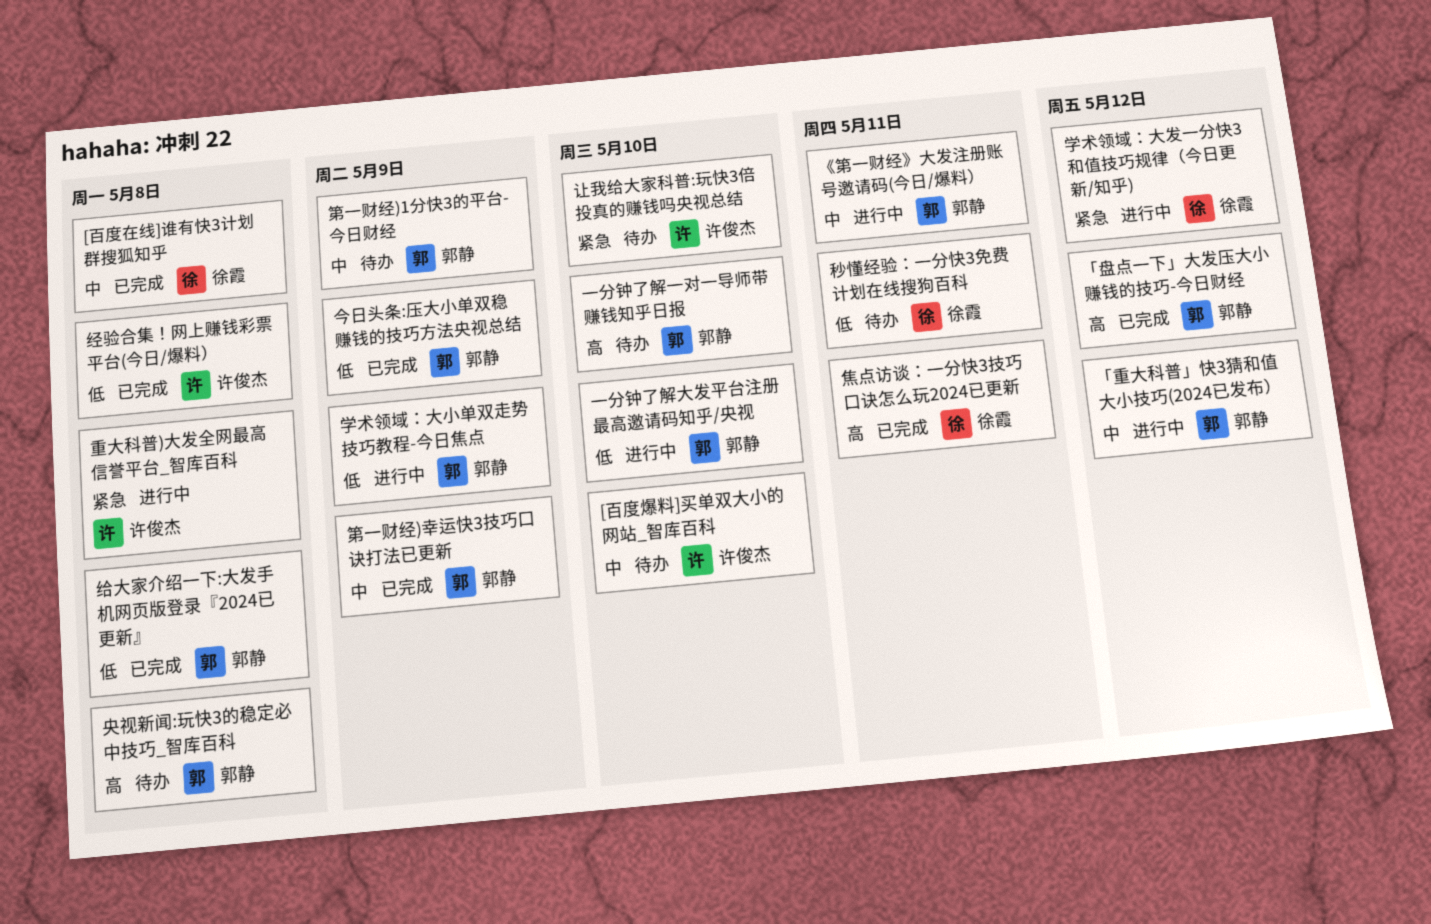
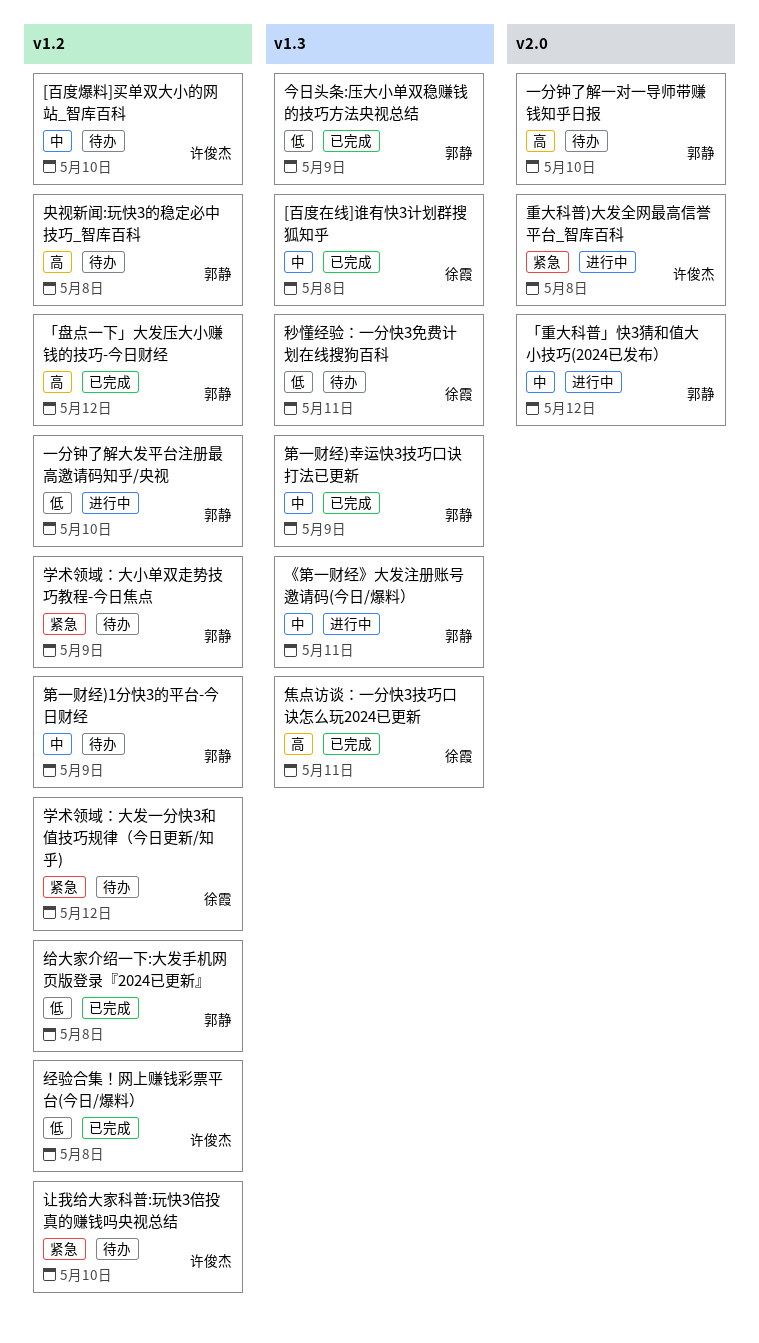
学术领域：大发一分快3和值技巧规律（今日更新/知乎), status: 进行中 -> 待办
学术领域：大小单双走势技巧教程-今日焦点, status: 进行中 -> 待办
学术领域：大小单双走势技巧教程-今日焦点, priority: 低 -> 紧急

